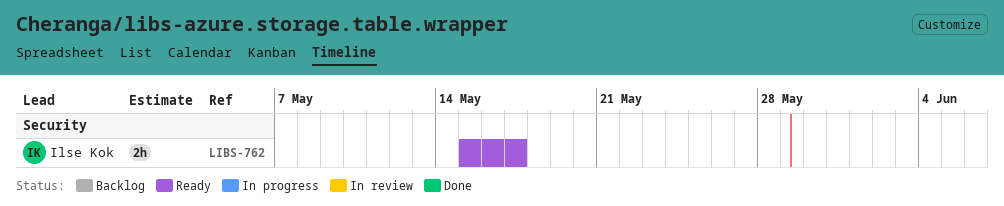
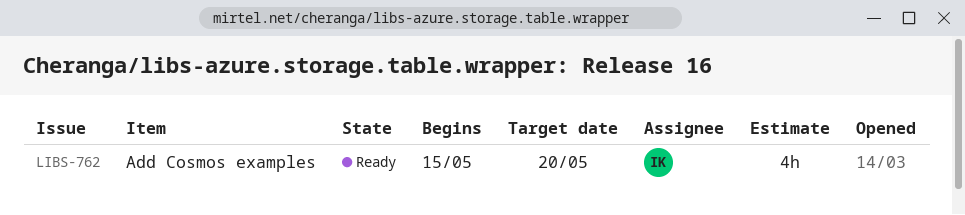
LIBS-762, estimate: 2h -> 4h
LIBS-762, due: May 17 -> May 20

